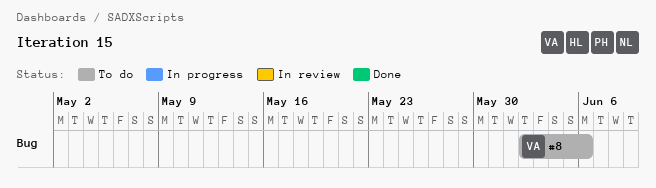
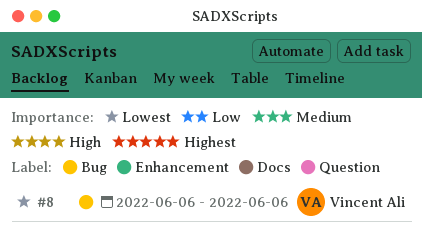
#8, start: Jun 2 -> Jun 6

